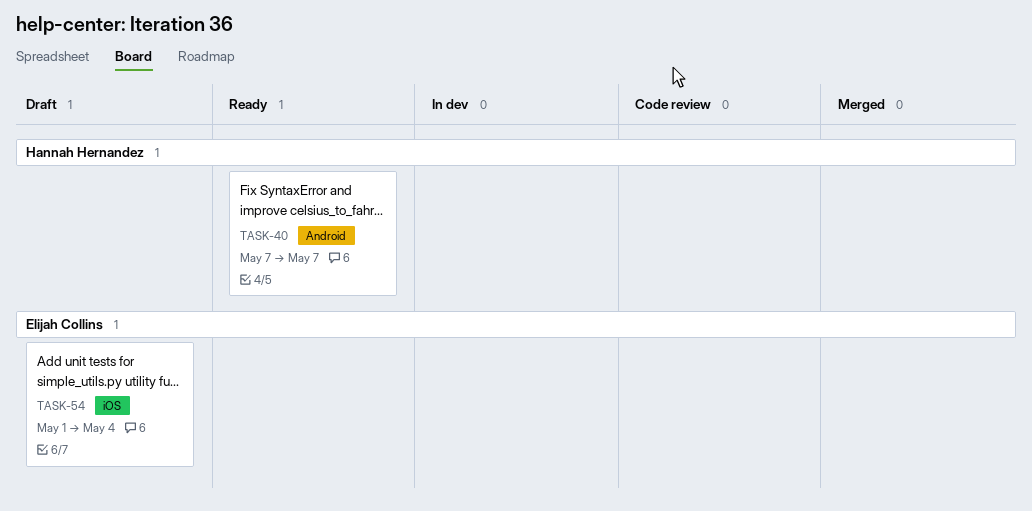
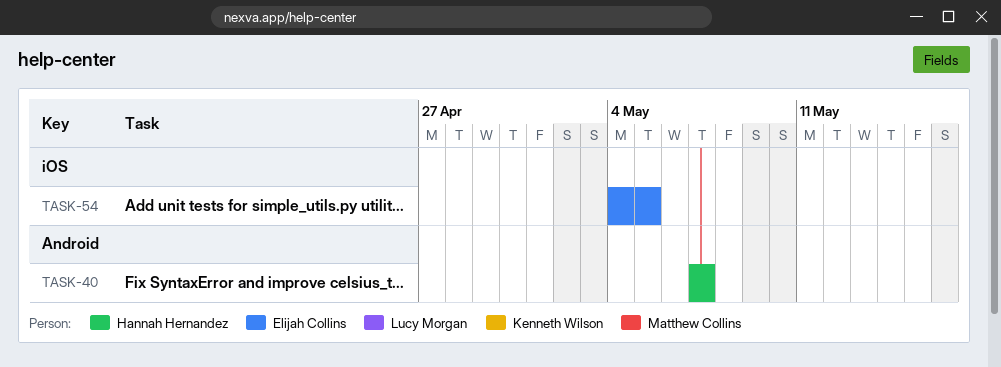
TASK-54, start: May 1 -> May 4
TASK-54, due: May 4 -> May 5

